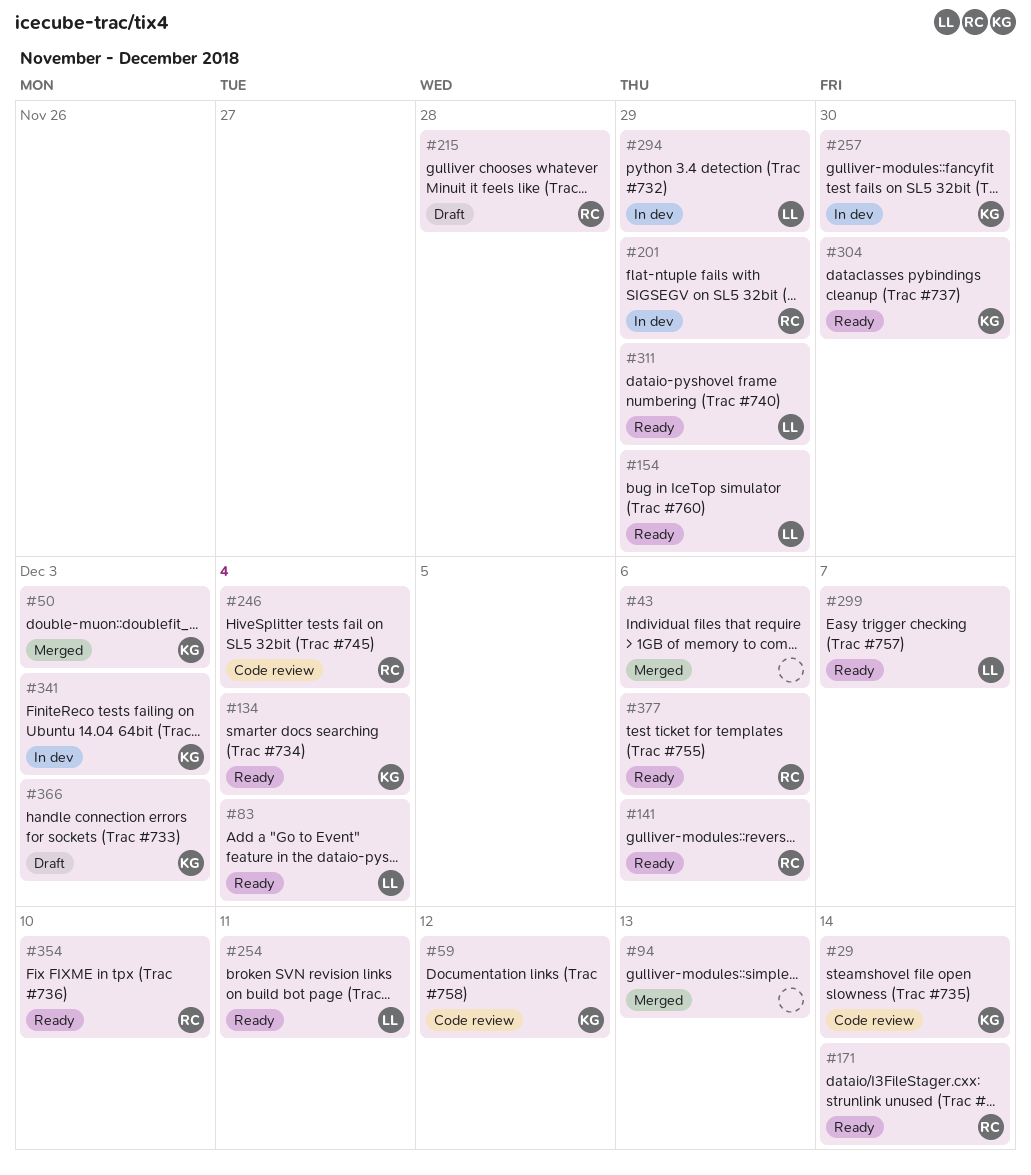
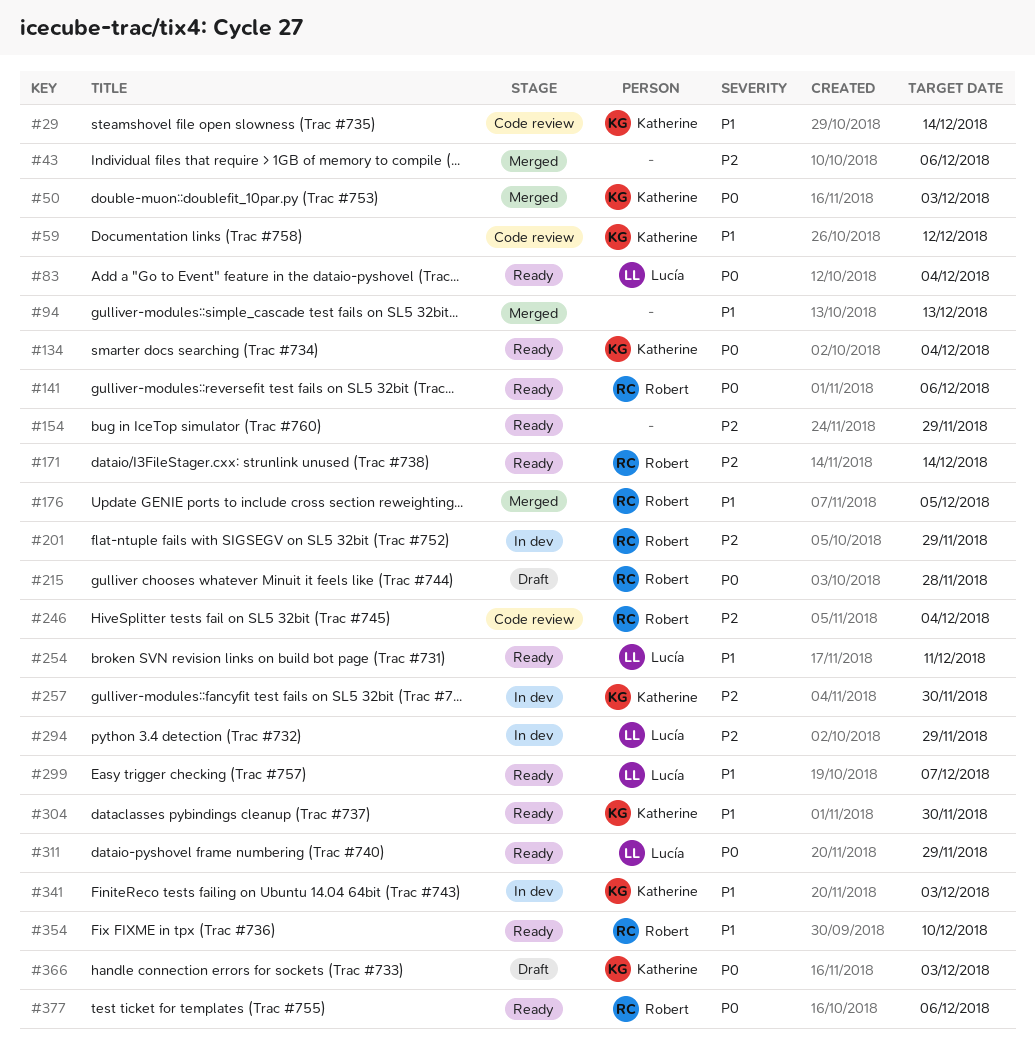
#154, owner: Lucía -> none
#176: none -> present

